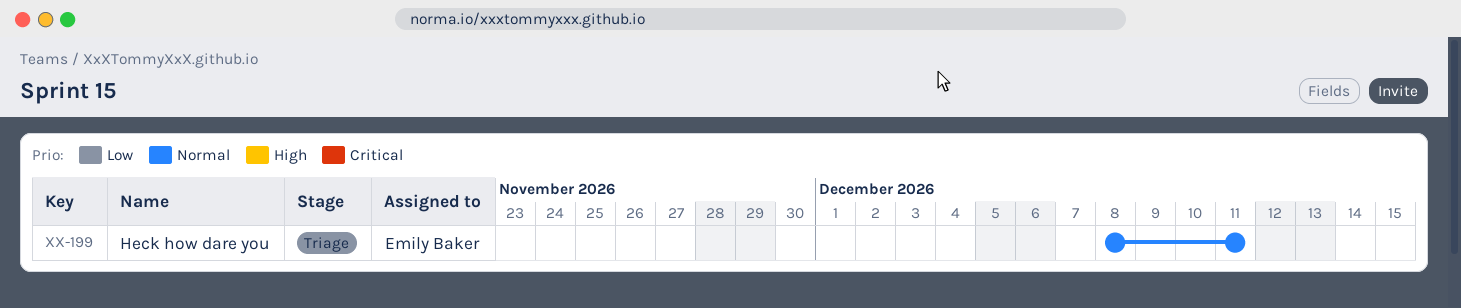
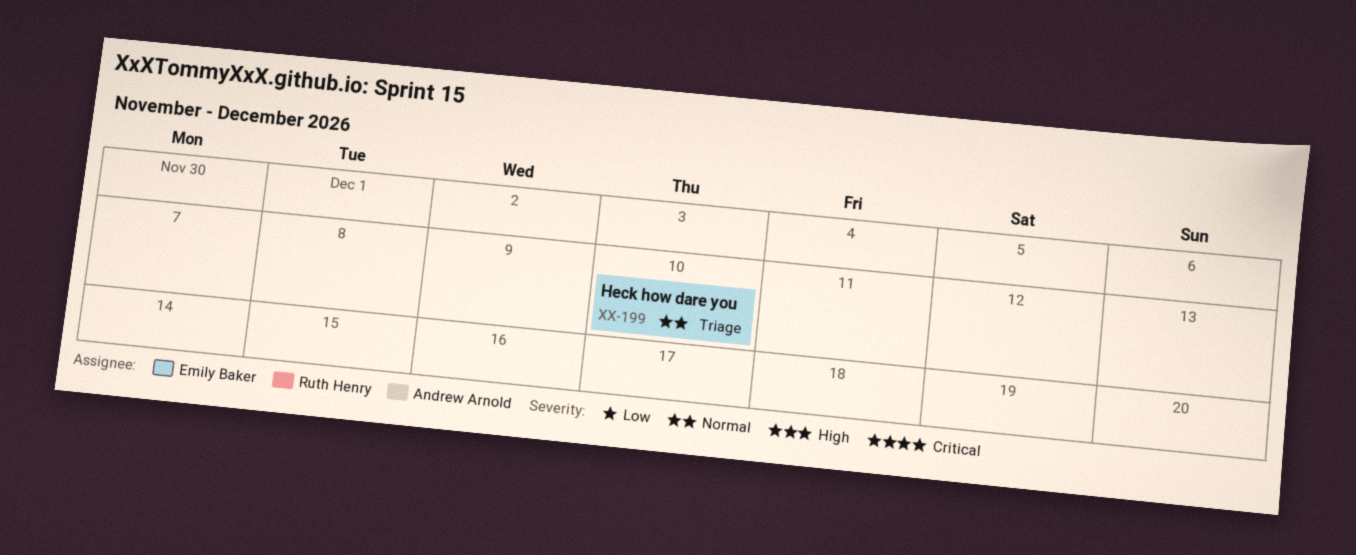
XX-199, due: Dec 11 -> Dec 10

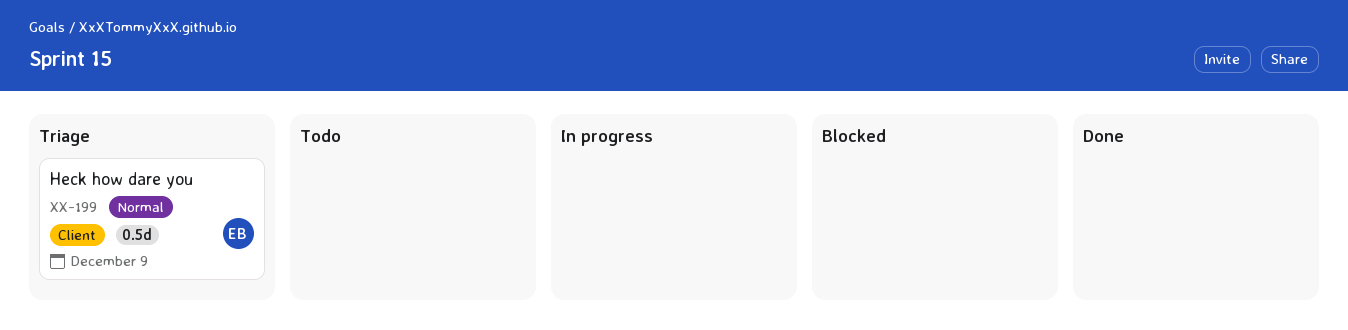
XX-199, due: Dec 10 -> Dec 9

